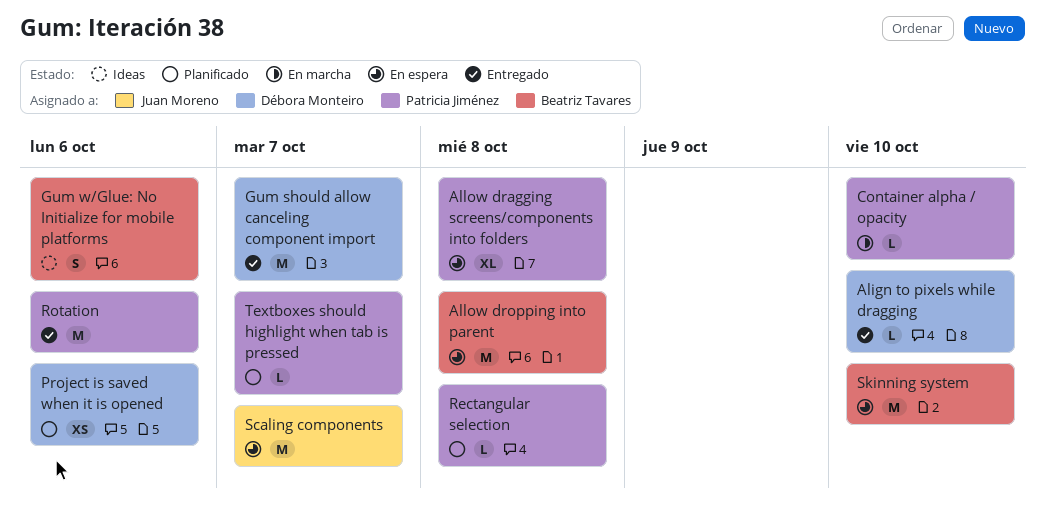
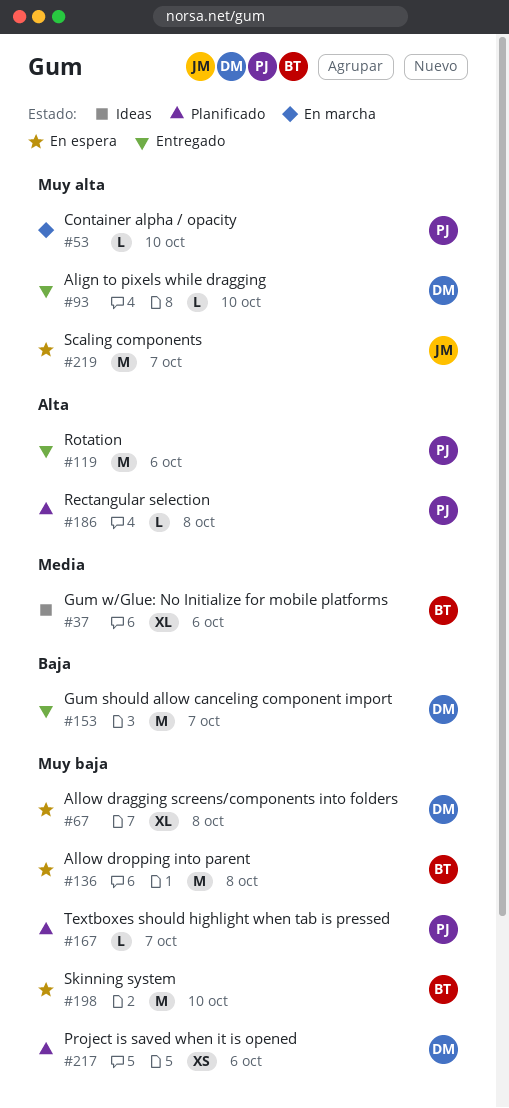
Allow dragging screens/components into folders, owner: Patricia Jiménez -> Débora Monteiro
Gum w/Glue: No Initialize for mobile platforms, estimate: S -> XL

